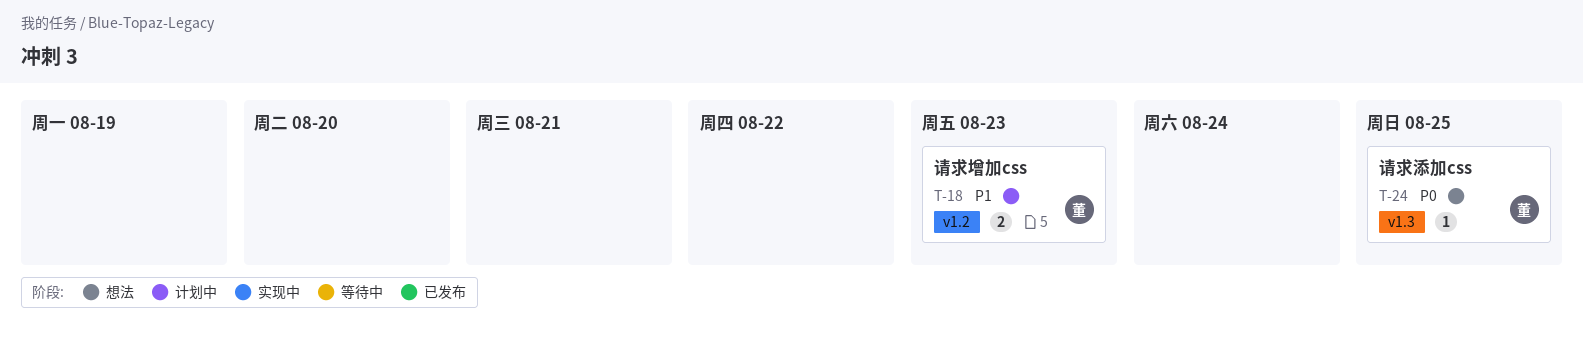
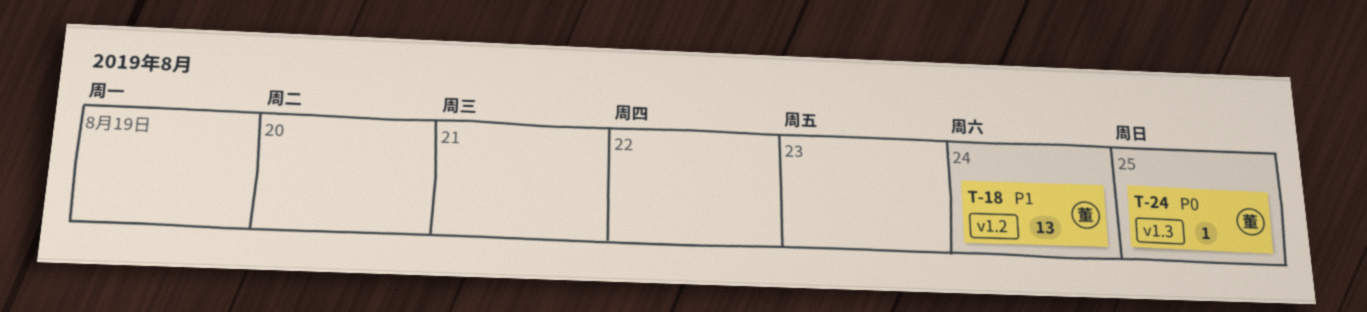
T-18, estimate: 2 -> 13
T-18, due: Aug 23 -> Aug 24

